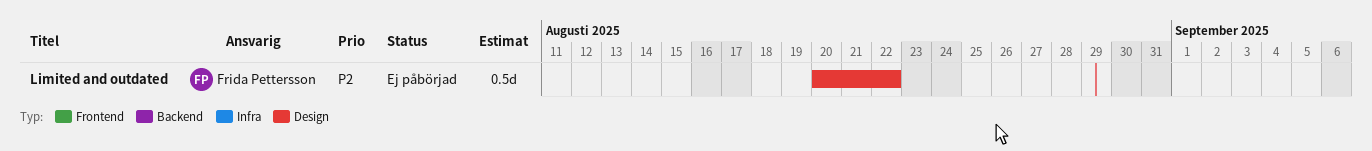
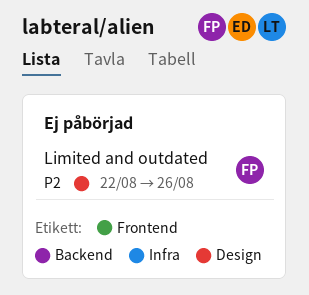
Limited and outdated, start: Aug 20 -> Aug 22
Limited and outdated, due: Aug 22 -> Aug 26

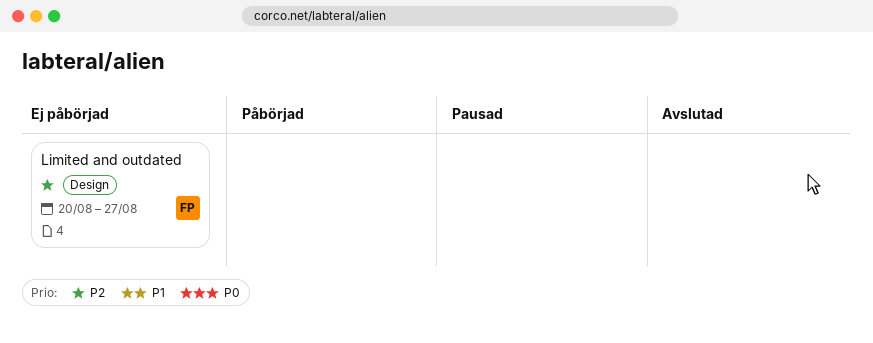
Limited and outdated, start: Aug 22 -> Aug 20
Limited and outdated, due: Aug 26 -> Aug 27

